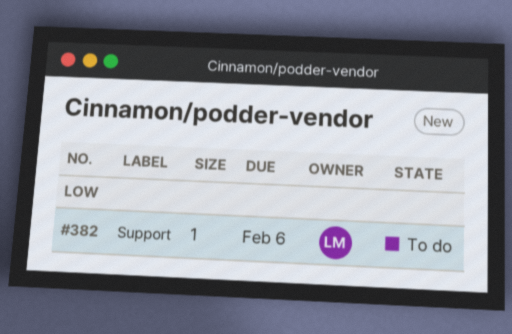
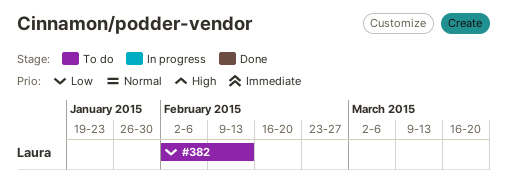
#382, due: Feb 6 -> Feb 13

